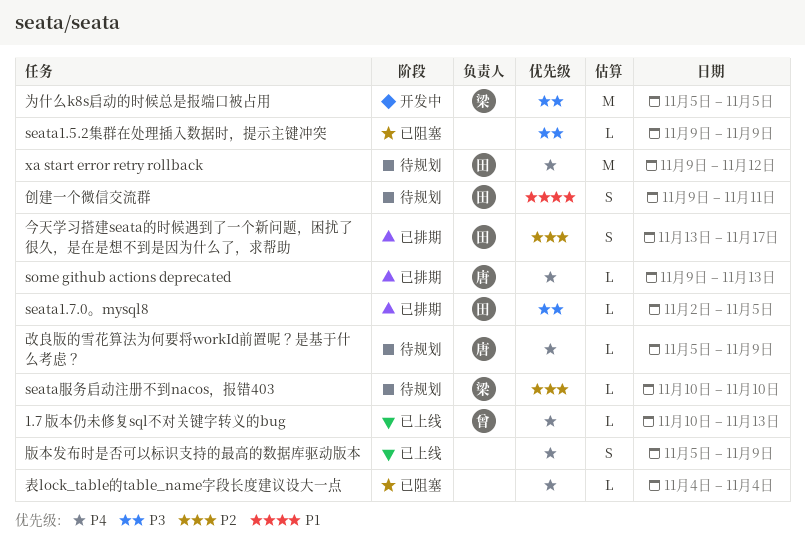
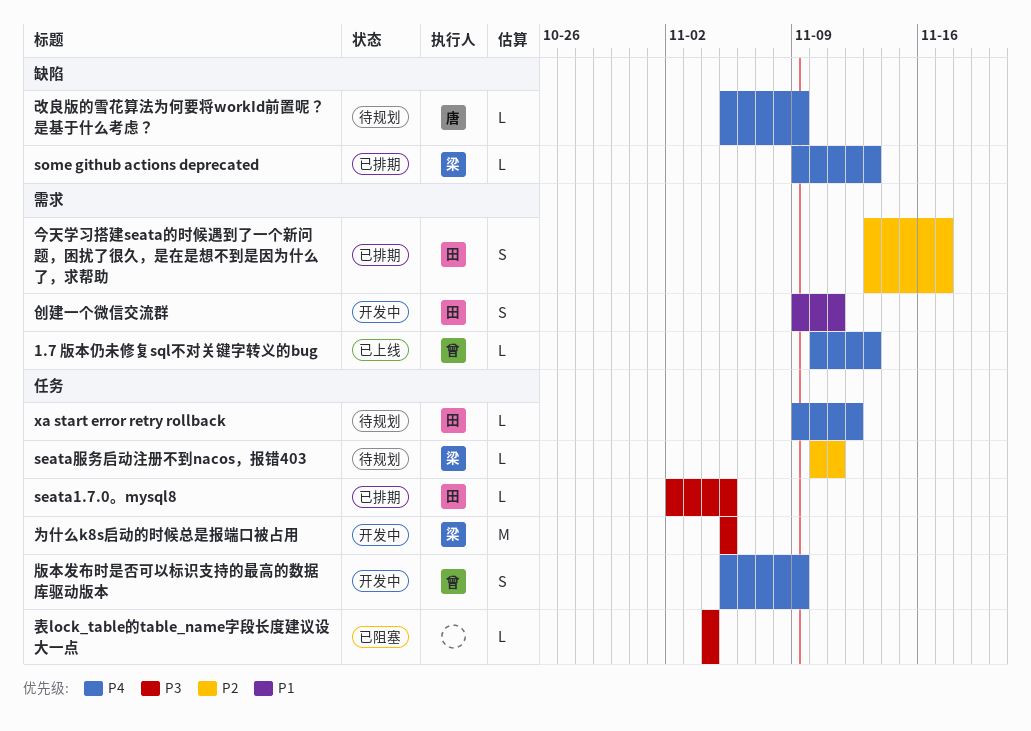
seata1.5.2集群在处理插入数据时，提示主键冲突: present -> none
seata服务启动注册不到nacos，报错403, due: Nov 10 -> Nov 11
some github actions deprecated, owner: 唐 -> 梁
xa start error retry rollback, estimate: M -> L
创建一个微信交流群, status: 待规划 -> 开发中
版本发布时是否可以标识支持的最高的数据库驱动版本, status: 已上线 -> 开发中
版本发布时是否可以标识支持的最高的数据库驱动版本, owner: none -> 曾
表lock_table的table_name字段长度建议设大一点, priority: P4 -> P3

